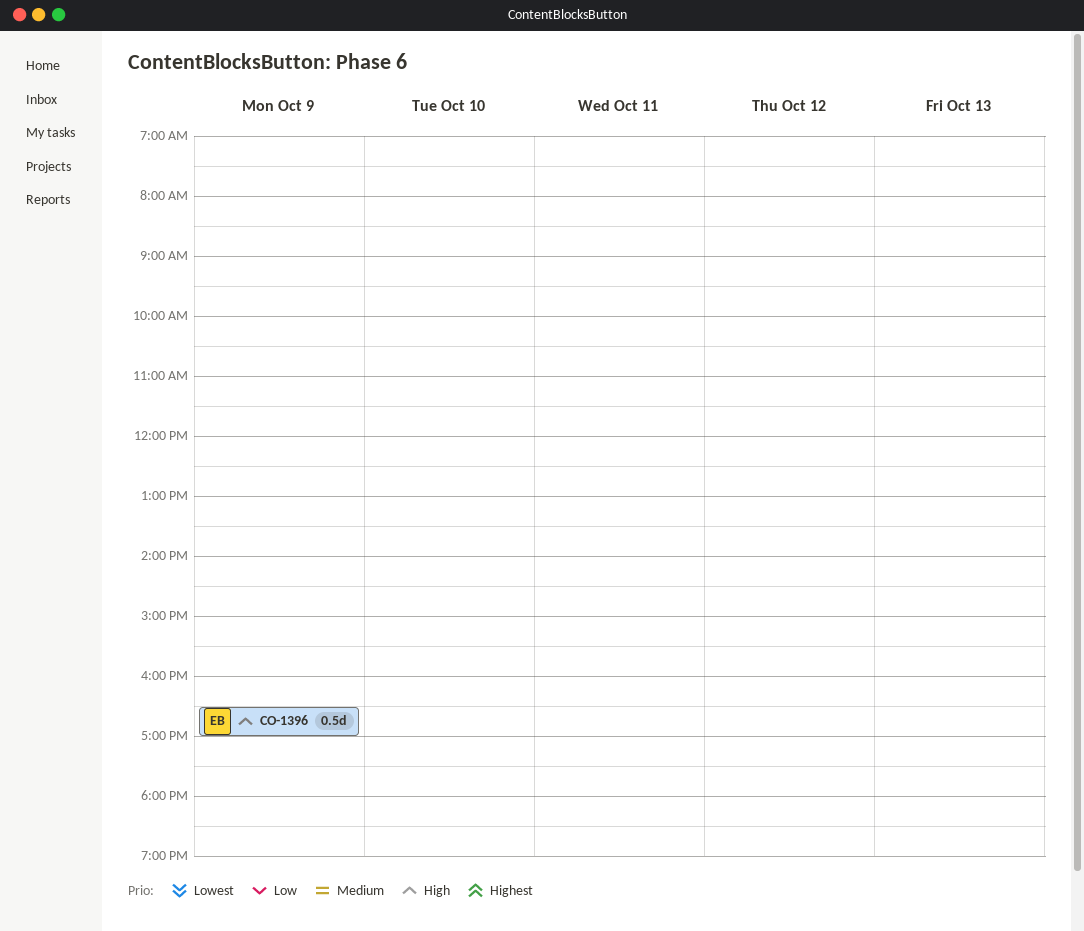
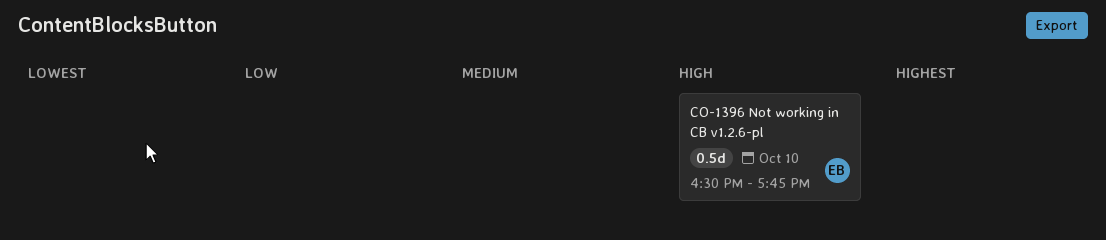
CO-1396, day: Oct 9 -> Oct 10
CO-1396, ends: 17:00 -> 17:45

